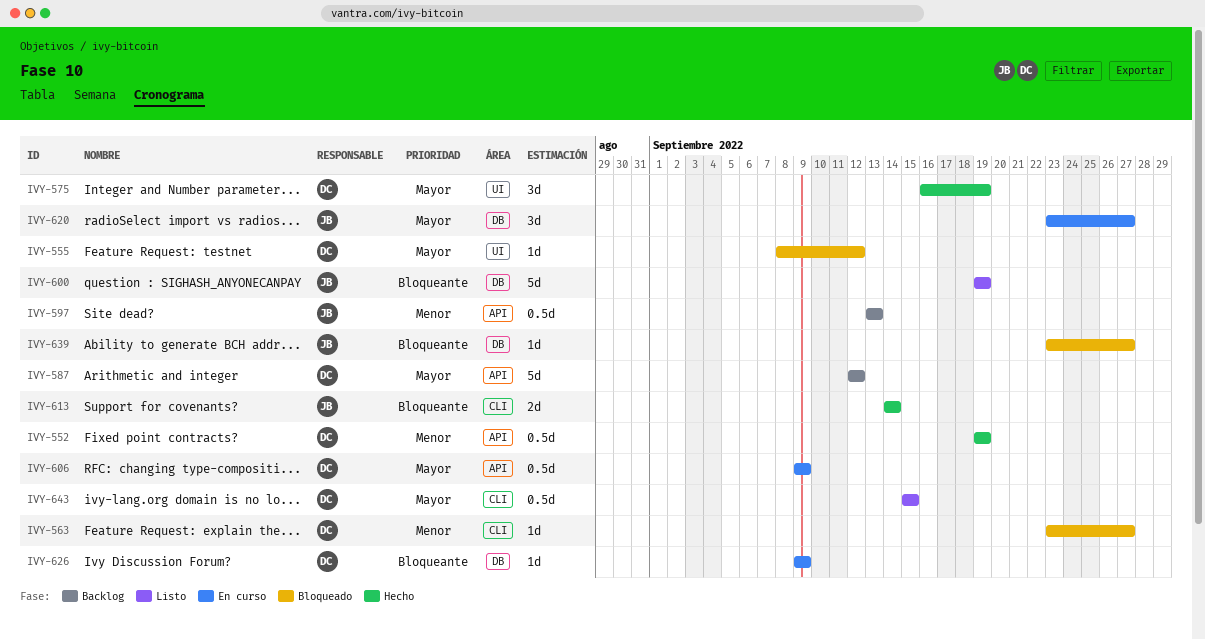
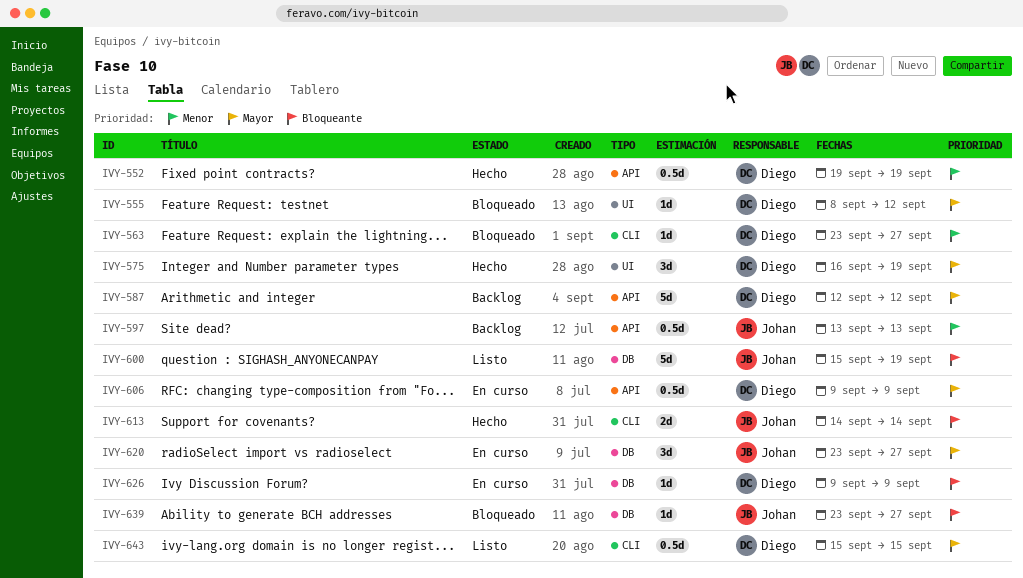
IVY-600, start: Sep 19 -> Sep 15

